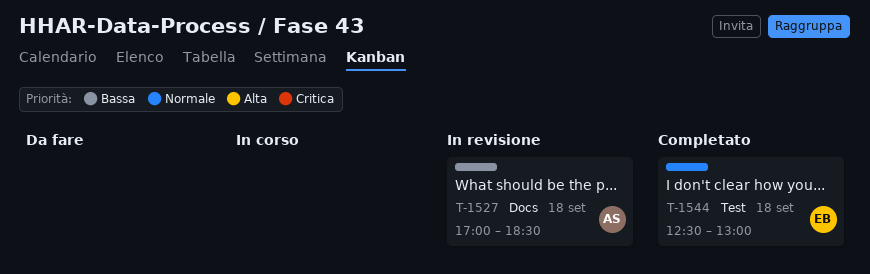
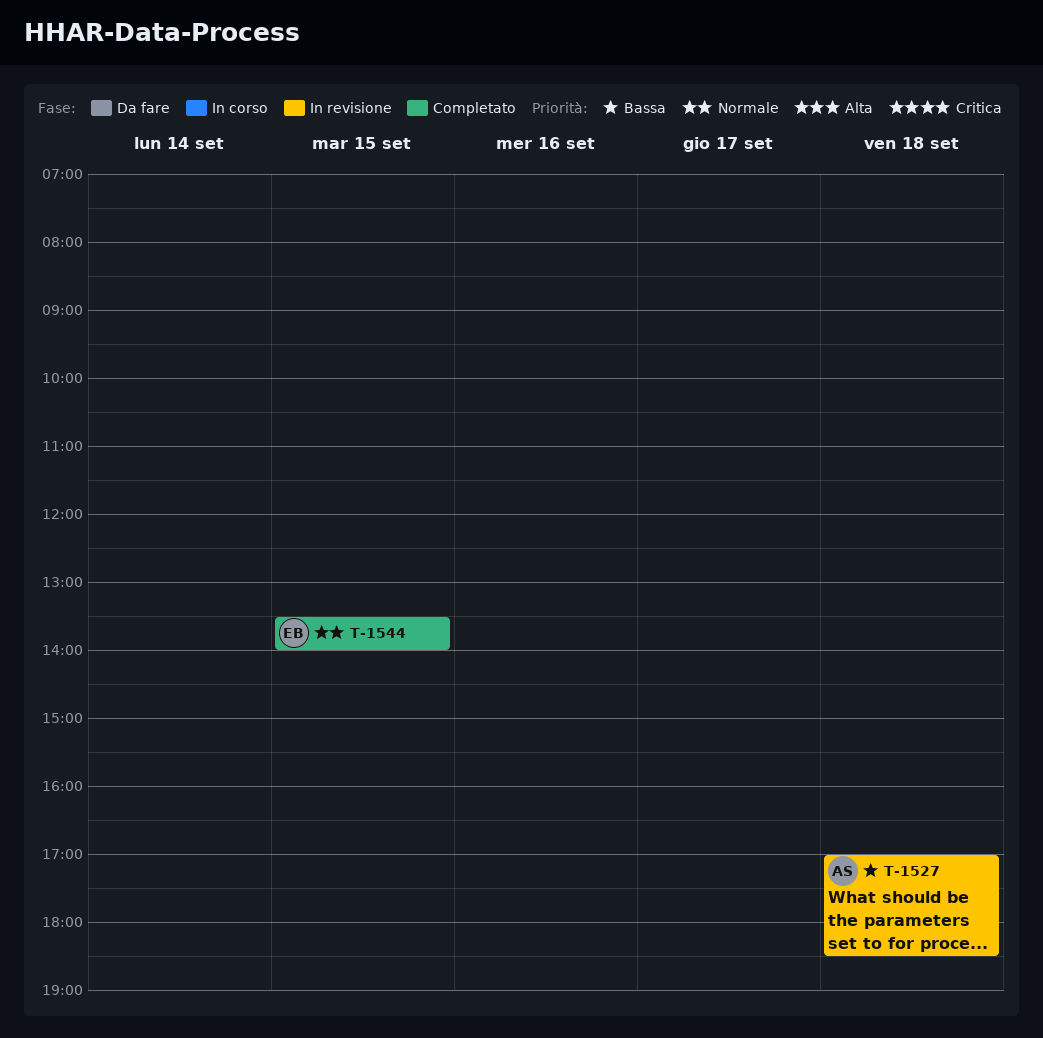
T-1544, day: Sep 18 -> Sep 15
T-1544, begins: 12:30 -> 13:30
T-1544, ends: 13:00 -> 14:00

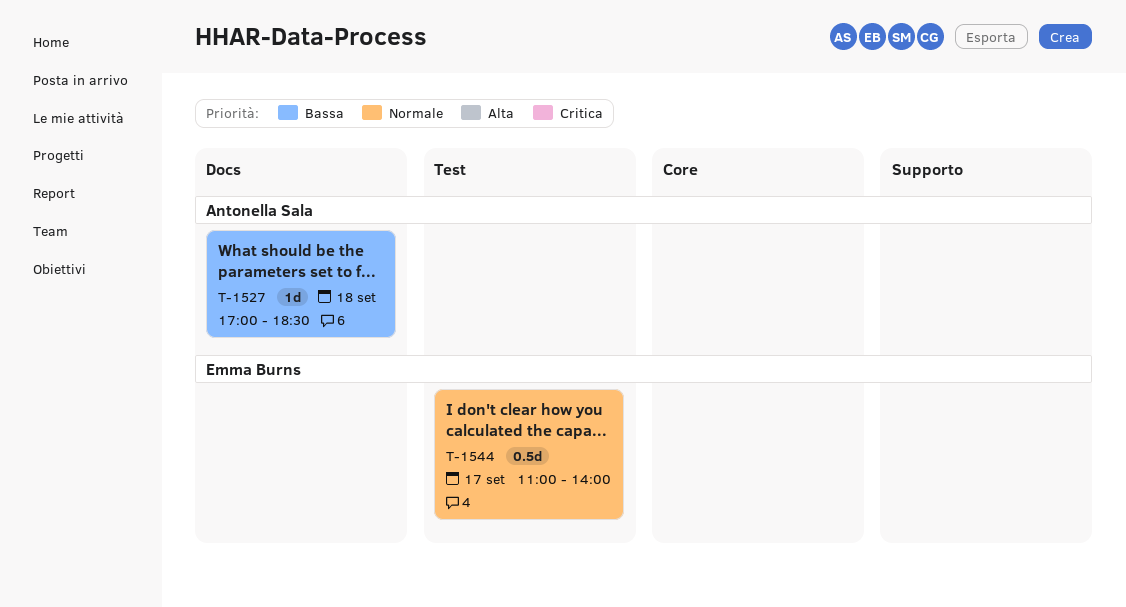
T-1544, day: Sep 15 -> Sep 17
T-1544, begins: 13:30 -> 11:00

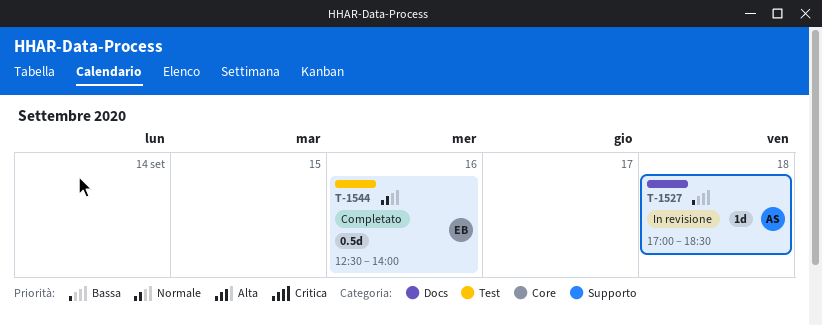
T-1544, day: Sep 17 -> Sep 16
T-1544, begins: 11:00 -> 12:30

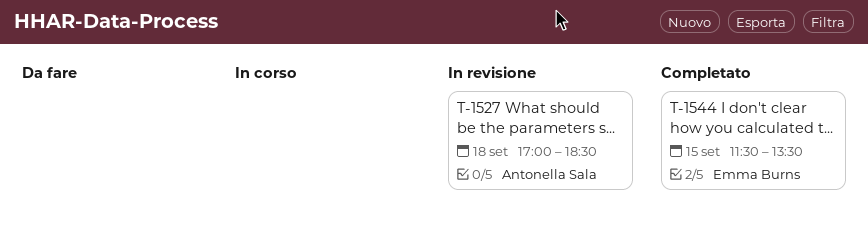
T-1544, day: Sep 16 -> Sep 15
T-1544, begins: 12:30 -> 11:30
T-1544, ends: 14:00 -> 13:30

